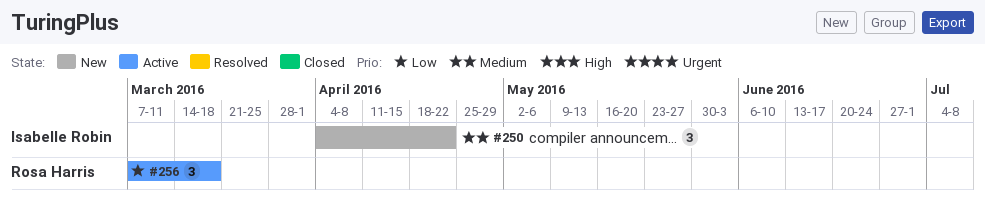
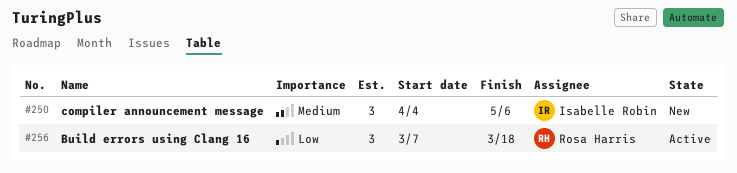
#250, due: Apr 22 -> May 6

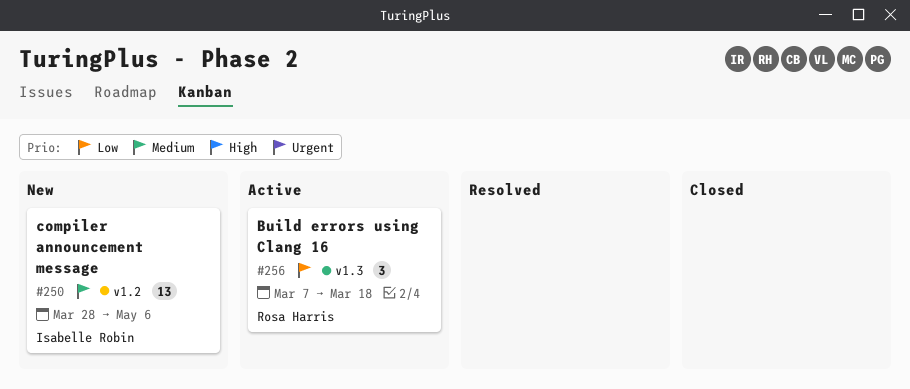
#250, estimate: 3 -> 13
#250, start: Apr 4 -> Mar 28

